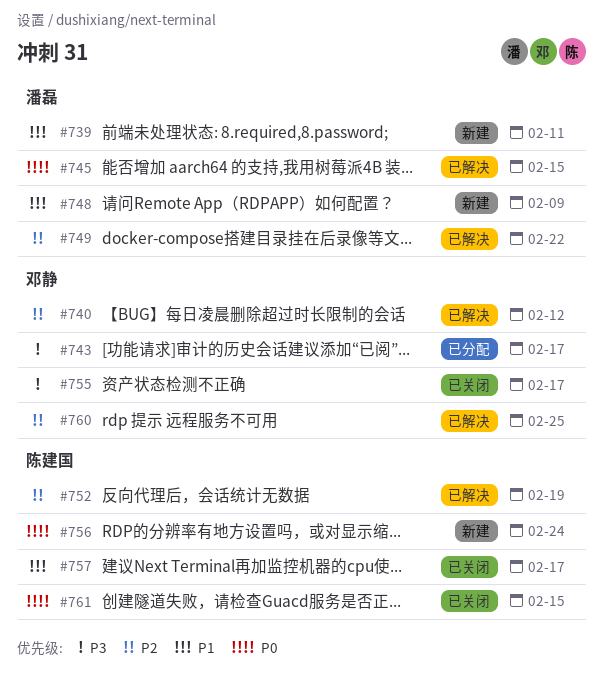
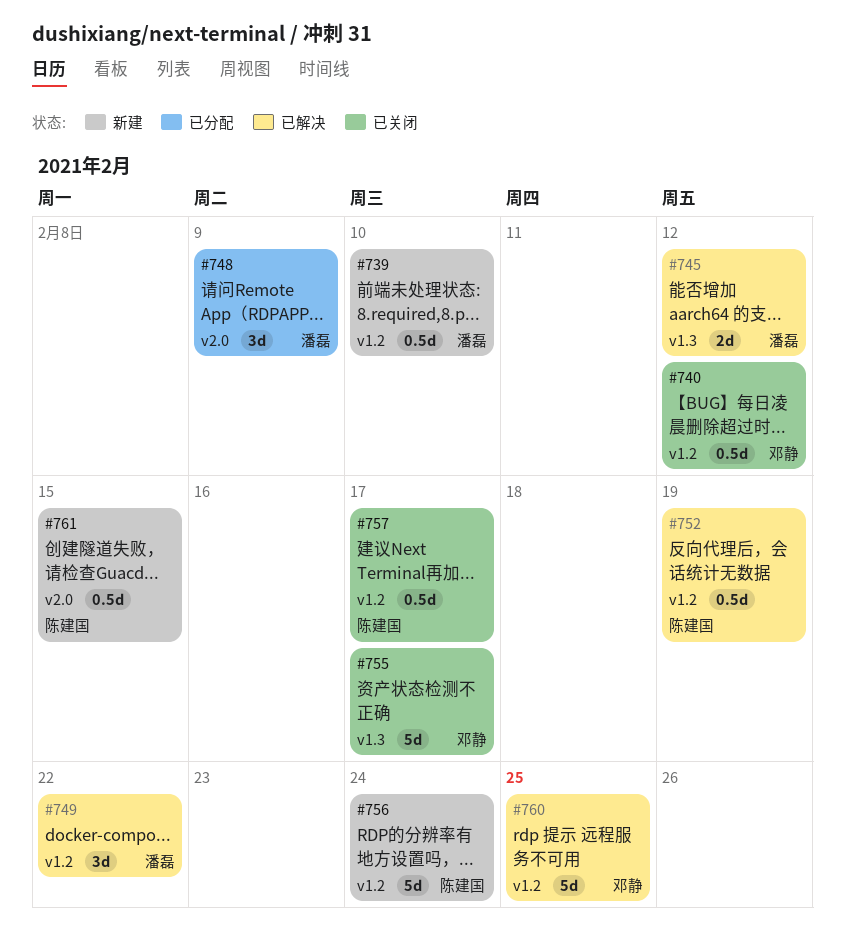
#739, due: Feb 11 -> Feb 10
#740, status: 已解决 -> 已关闭
#743: present -> none
#745, due: Feb 15 -> Feb 12
#748, status: 新建 -> 已分配
#761, status: 已关闭 -> 新建

